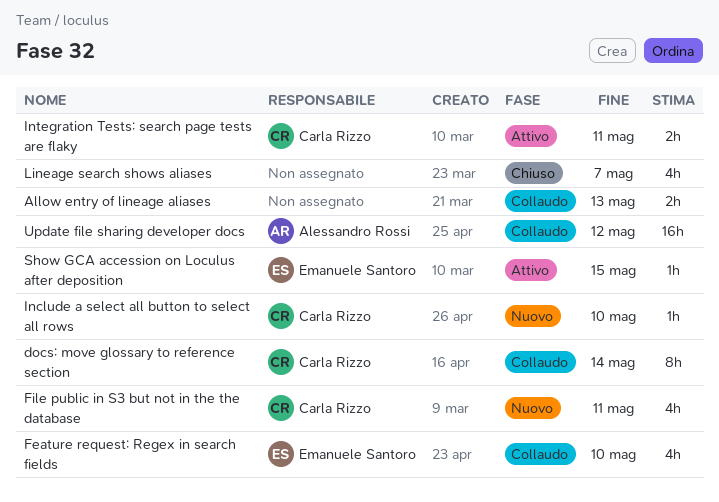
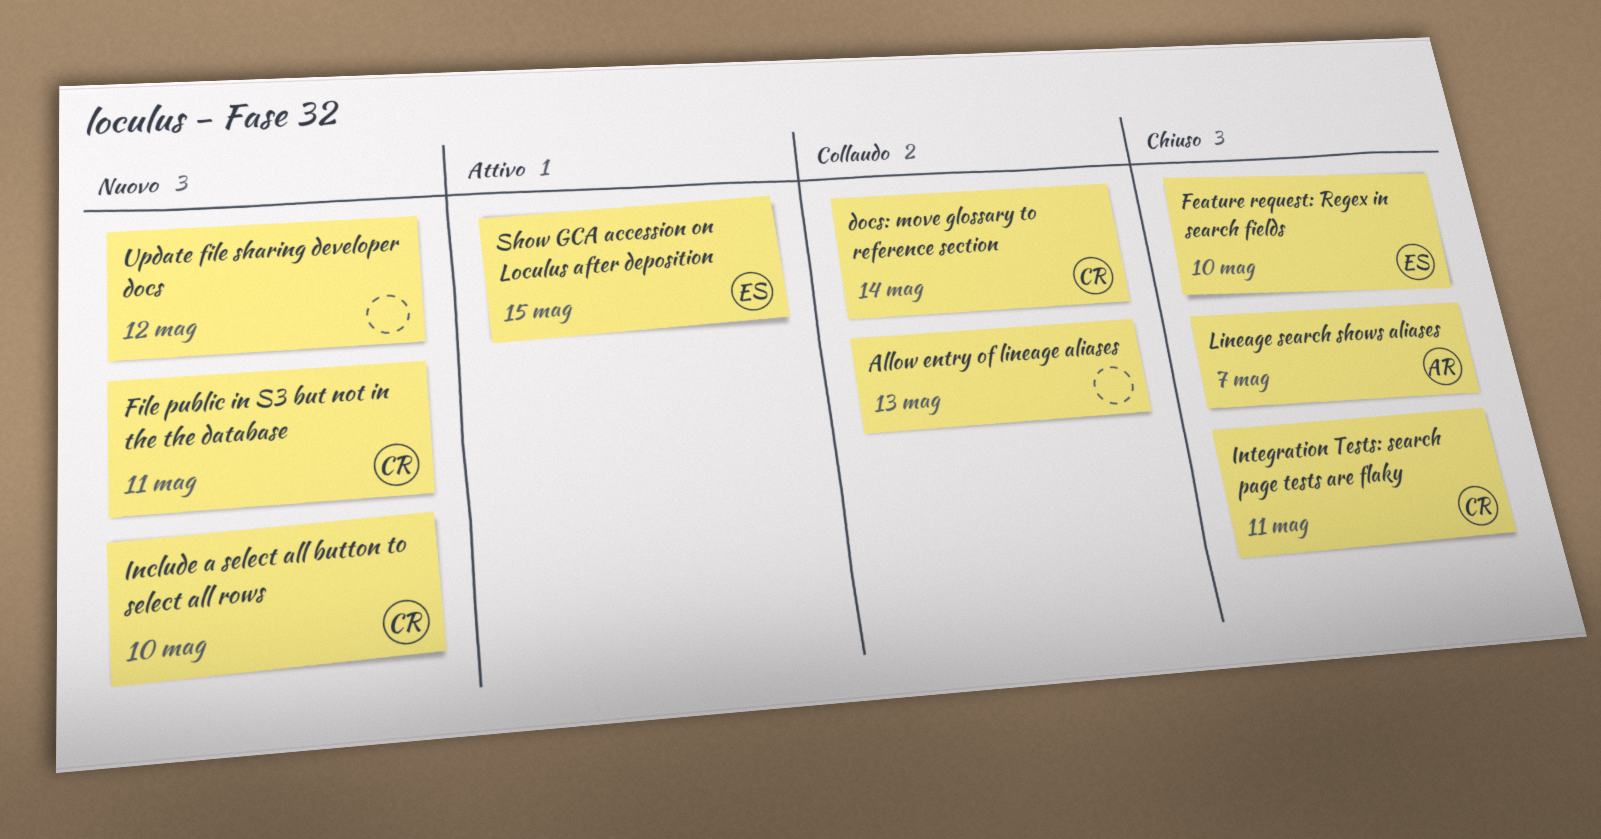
Feature request: Regex in search fields, status: Collaudo -> Chiuso
Integration Tests: search page tests are flaky, status: Attivo -> Chiuso
Lineage search shows aliases, owner: none -> Alessandro Rossi
Update file sharing developer docs, status: Collaudo -> Nuovo
Update file sharing developer docs, owner: Alessandro Rossi -> none

